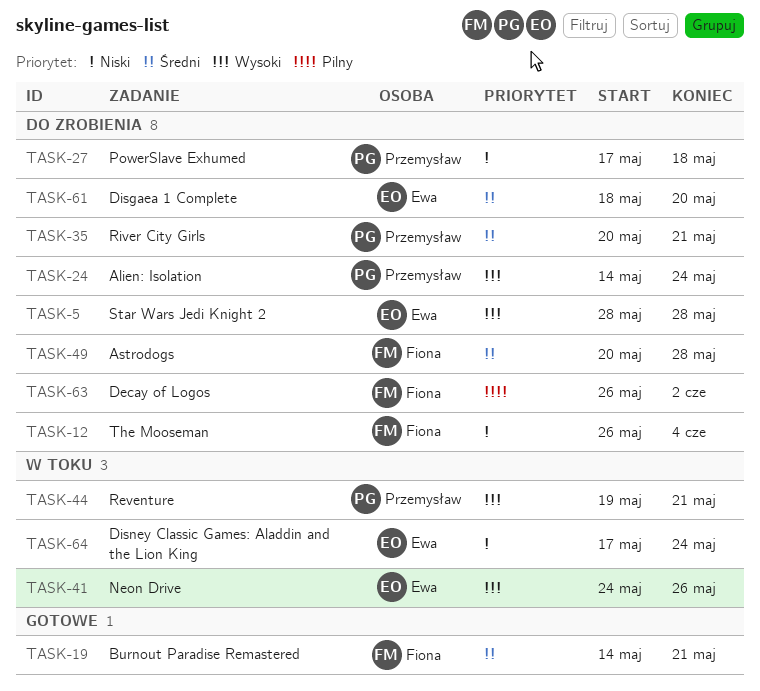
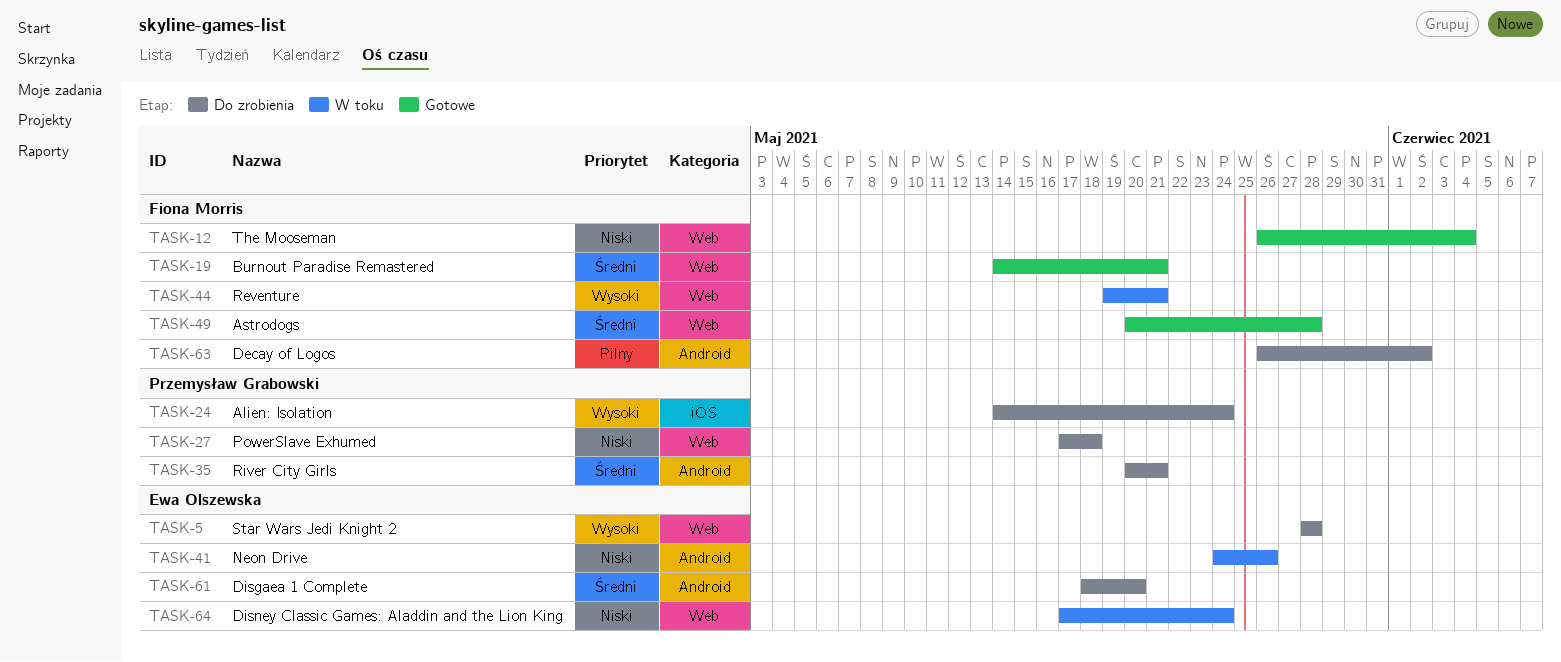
TASK-12, status: Do zrobienia -> Gotowe
TASK-41, priority: Wysoki -> Niski
TASK-44, owner: Przemysław Grabowski -> Fiona Morris
TASK-49, status: Do zrobienia -> Gotowe

